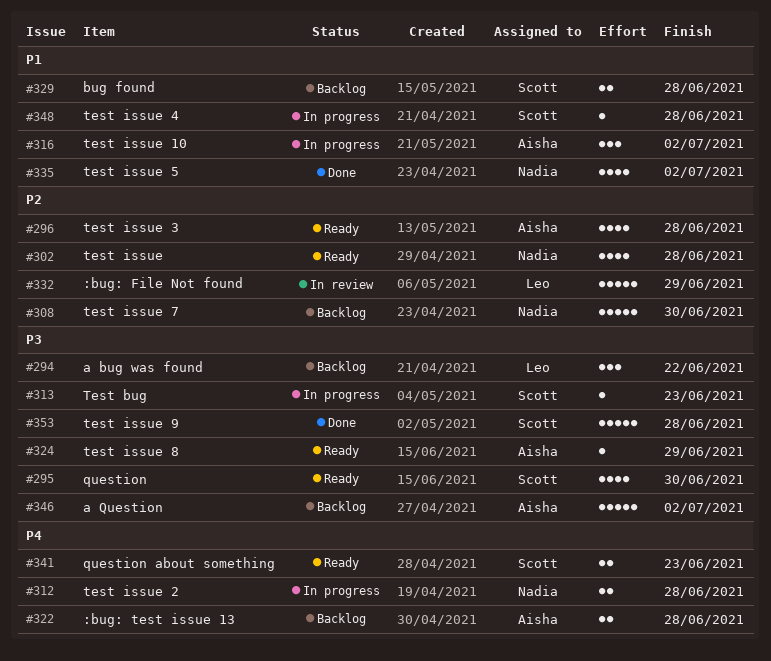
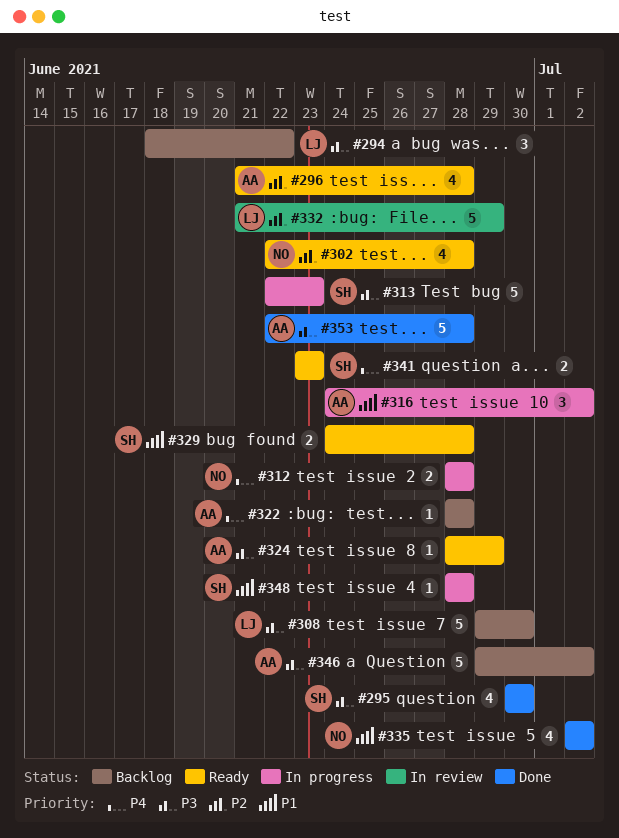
#295, status: Ready -> Done
#308, owner: Nadia -> Leo
#308, priority: P2 -> P3
#313, estimate: 1 -> 5
#322, estimate: 2 -> 1
#329, status: Backlog -> Ready
#353, owner: Scott -> Aisha

